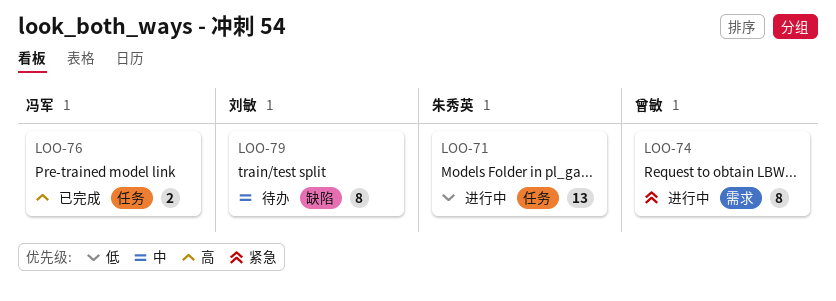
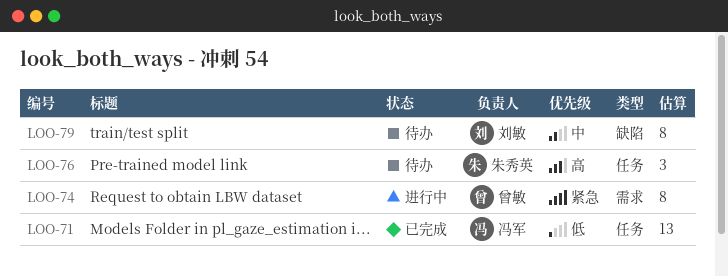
LOO-71, status: 进行中 -> 已完成
LOO-71, owner: 朱秀英 -> 冯军
LOO-76, status: 已完成 -> 待办
LOO-76, owner: 冯军 -> 朱秀英
LOO-76, estimate: 2 -> 3

